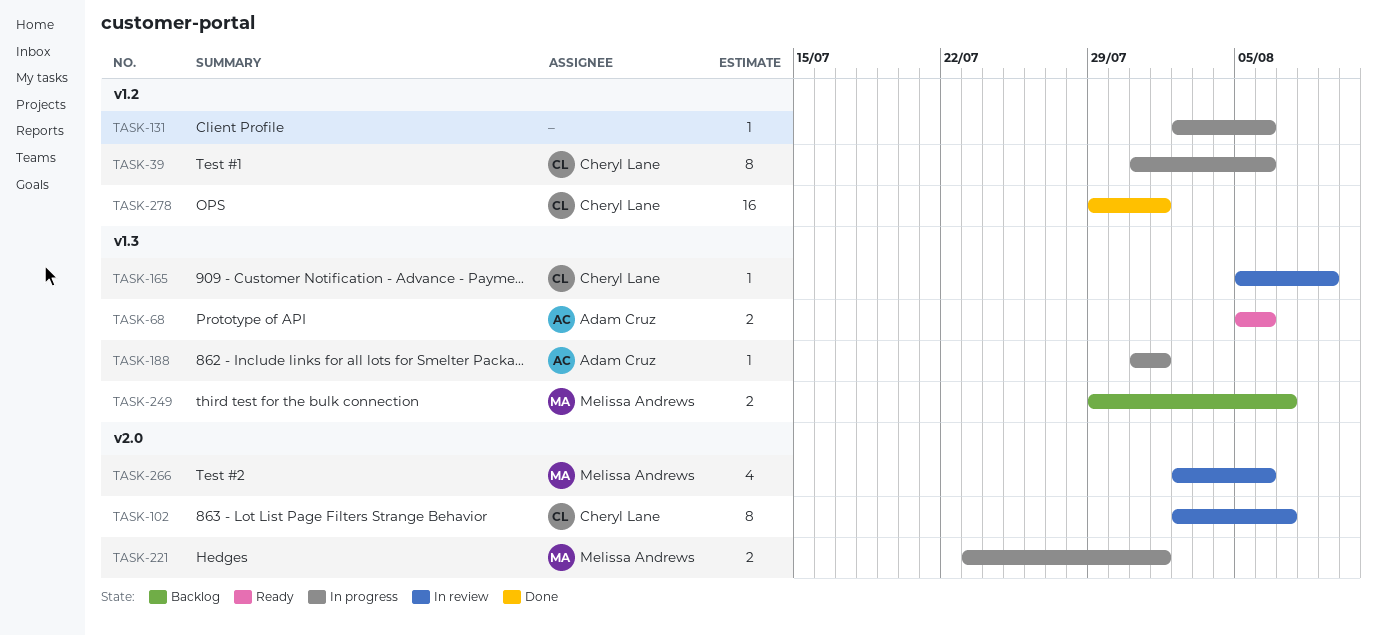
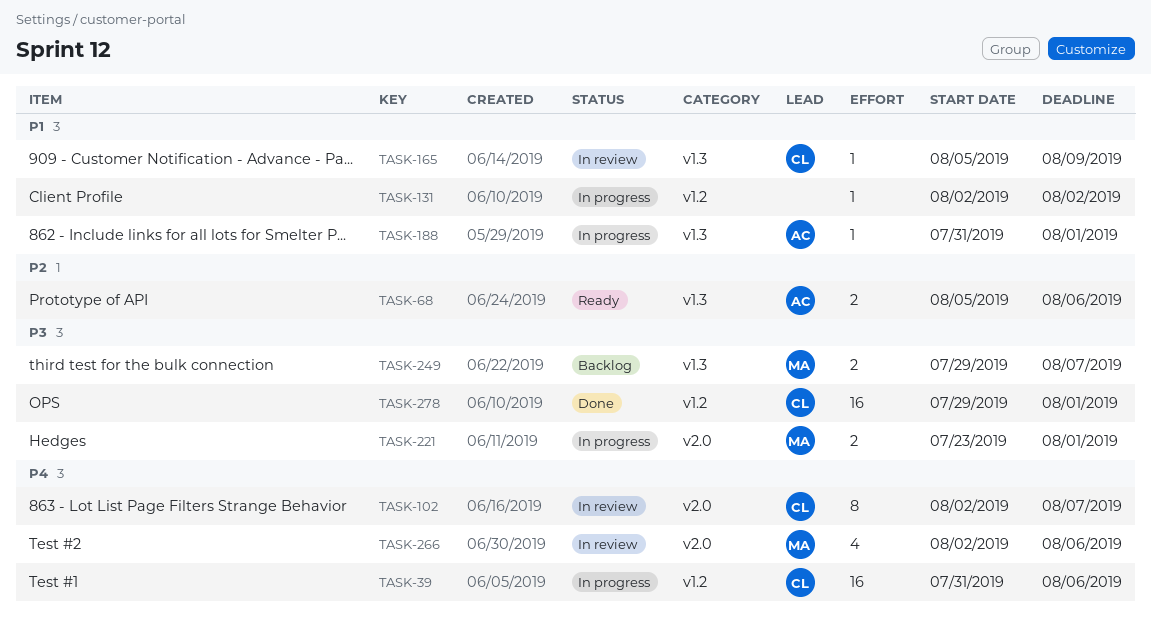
TASK-39, estimate: 8 -> 16
TASK-131, due: Aug 6 -> Aug 2

